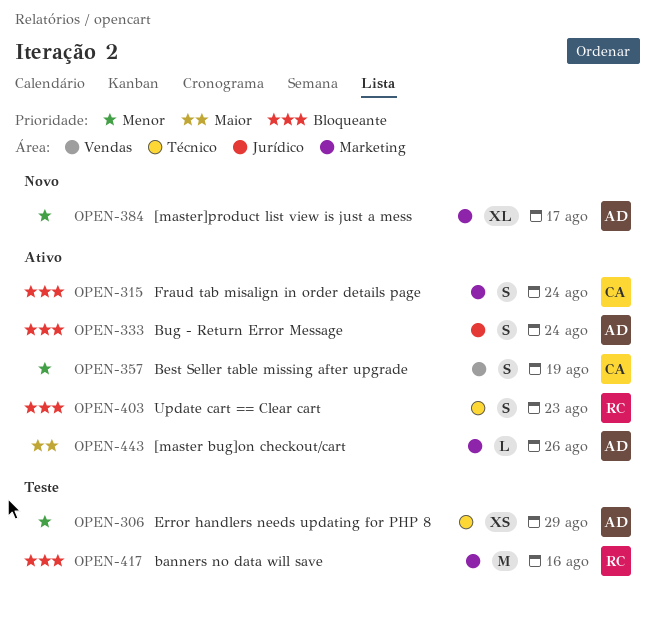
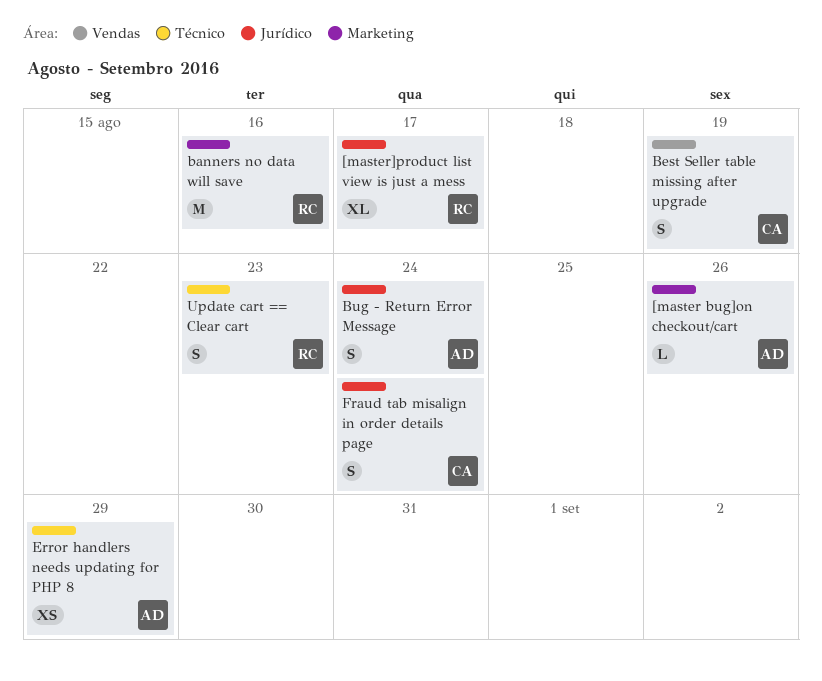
[master]product list view is just a mess, owner: AD -> RC
[master]product list view is just a mess, label: Marketing -> Jurídico
Fraud tab misalign in order details page, label: Marketing -> Jurídico

